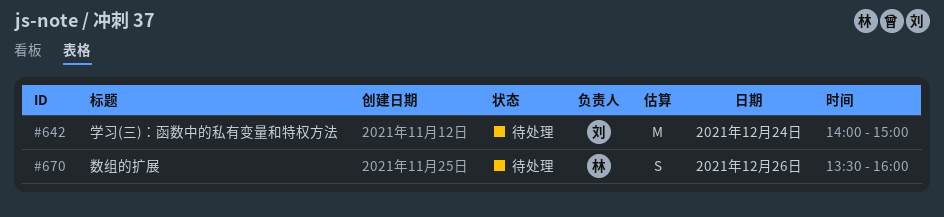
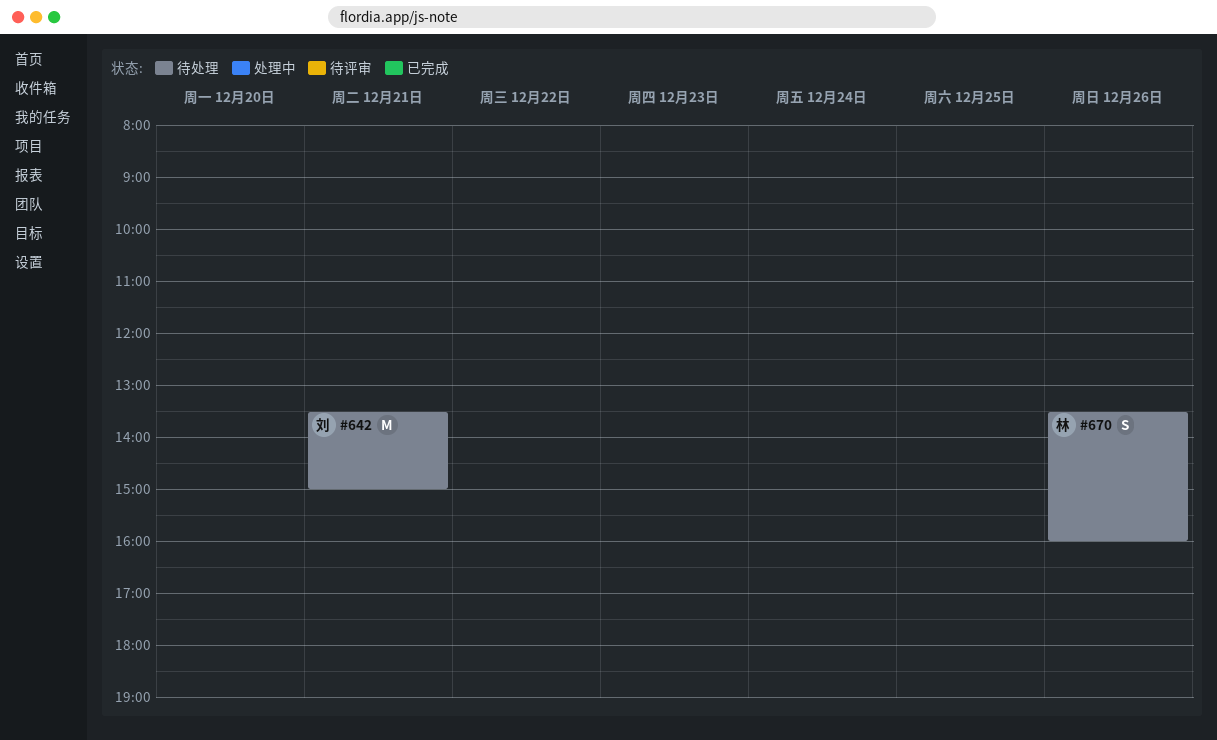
#642, day: Dec 24 -> Dec 21
#642, begins: 14:00 -> 13:30

